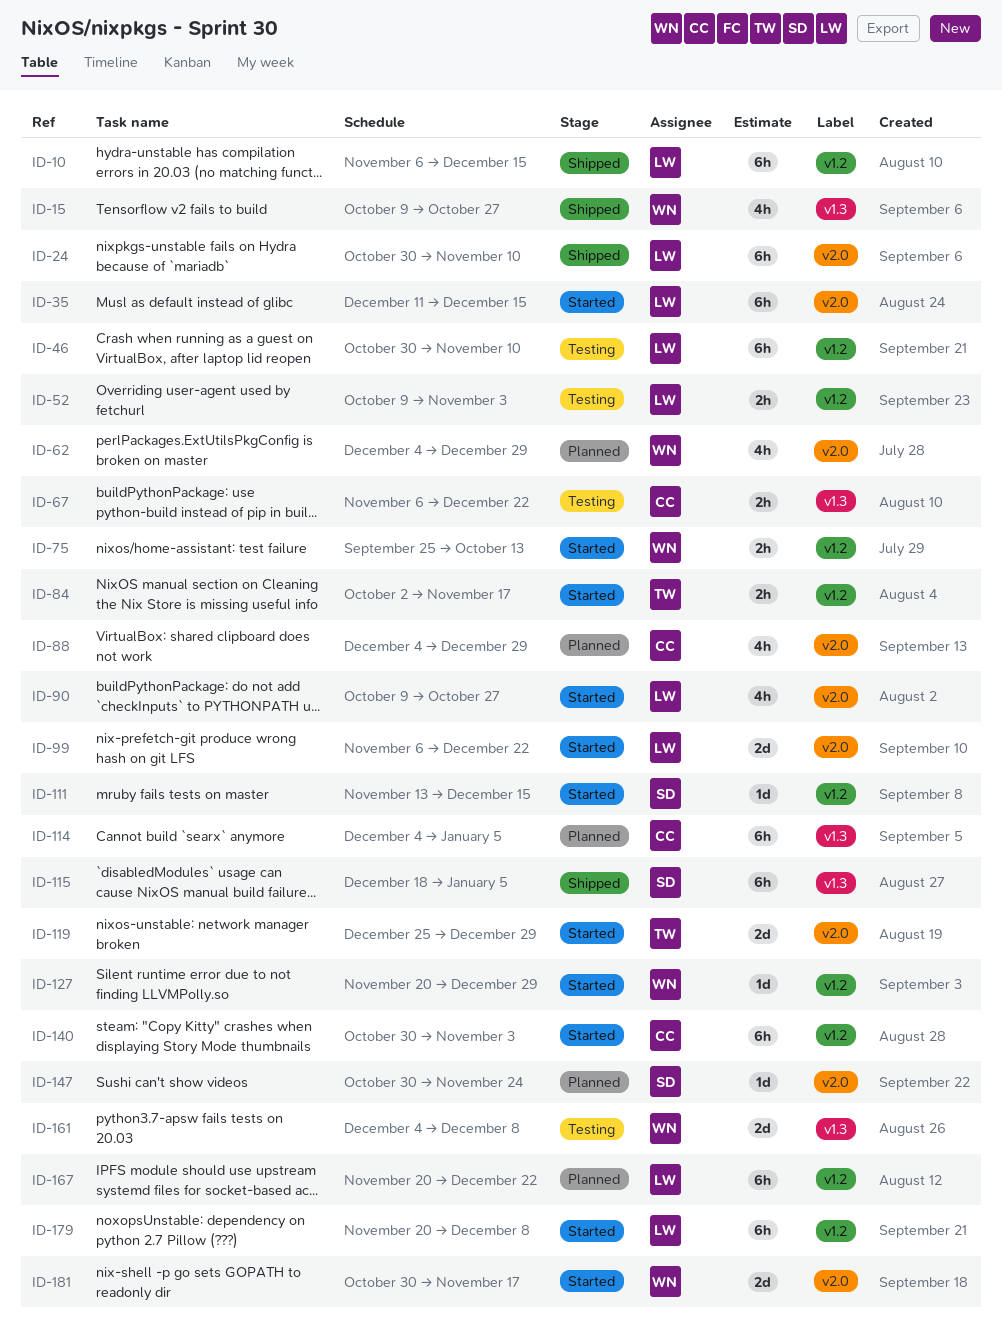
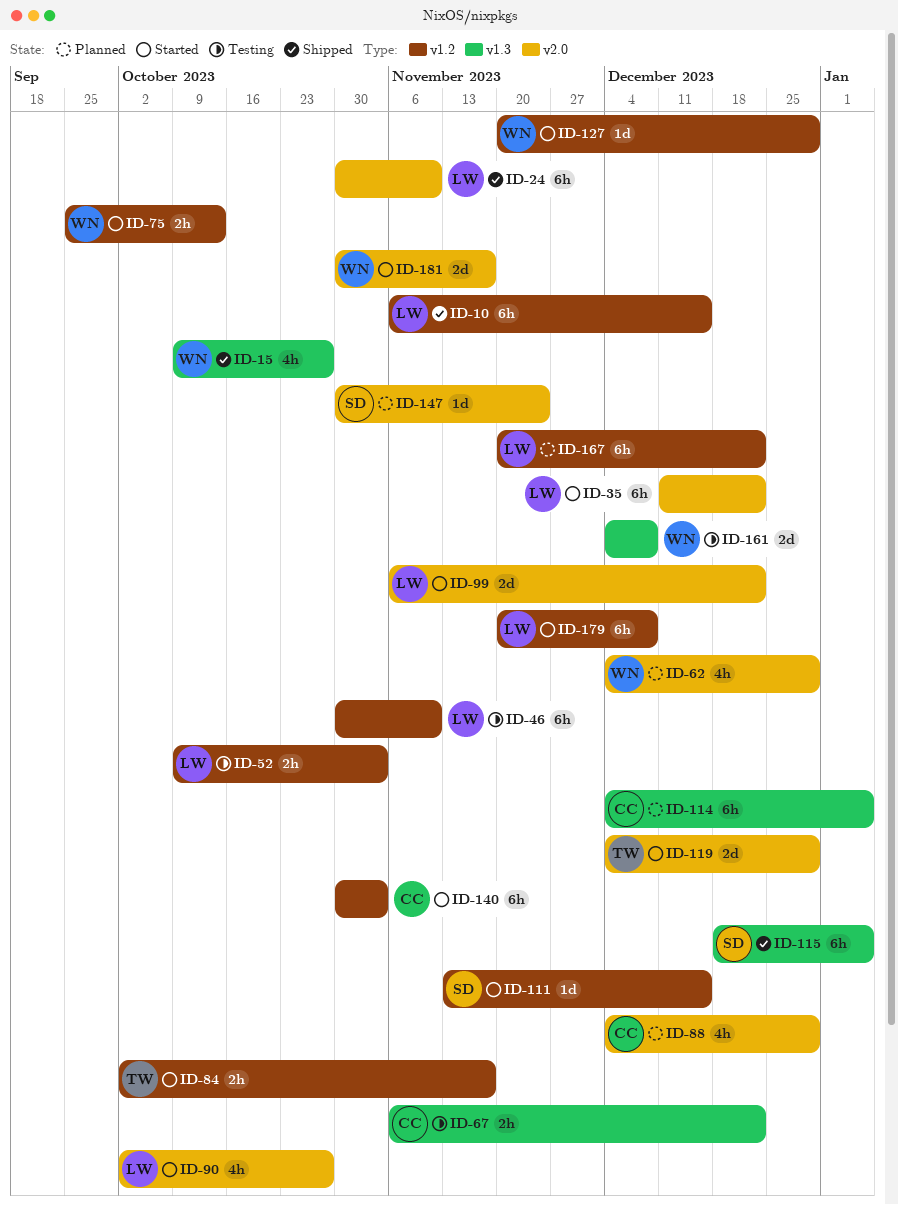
ID-35, due: Dec 15 -> Dec 22
ID-90, start: Oct 9 -> Oct 2
ID-119, start: Dec 25 -> Dec 4

